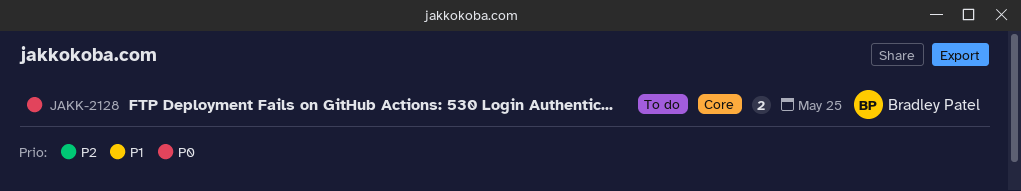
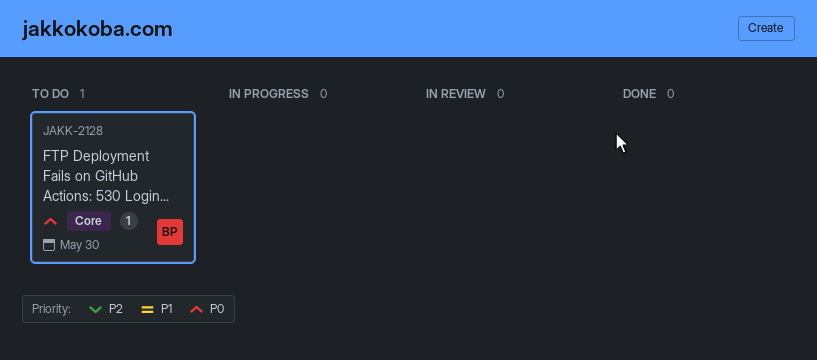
JAKK-2128, estimate: 2 -> 1
JAKK-2128, due: May 25 -> May 30

